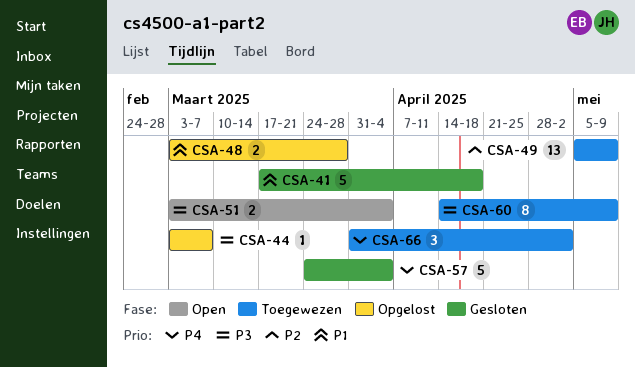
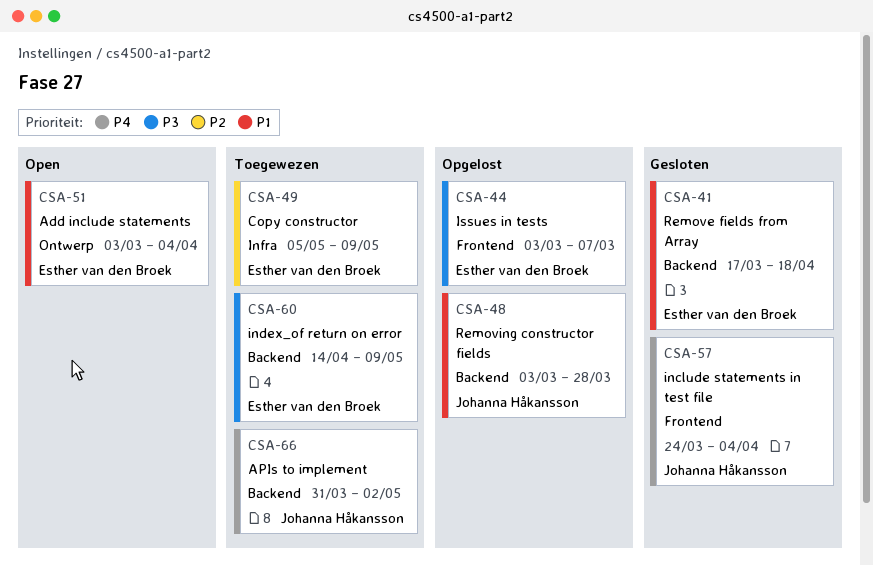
CSA-51, priority: P3 -> P1

